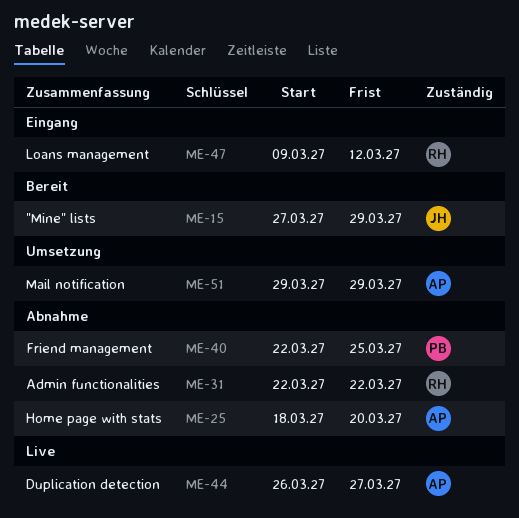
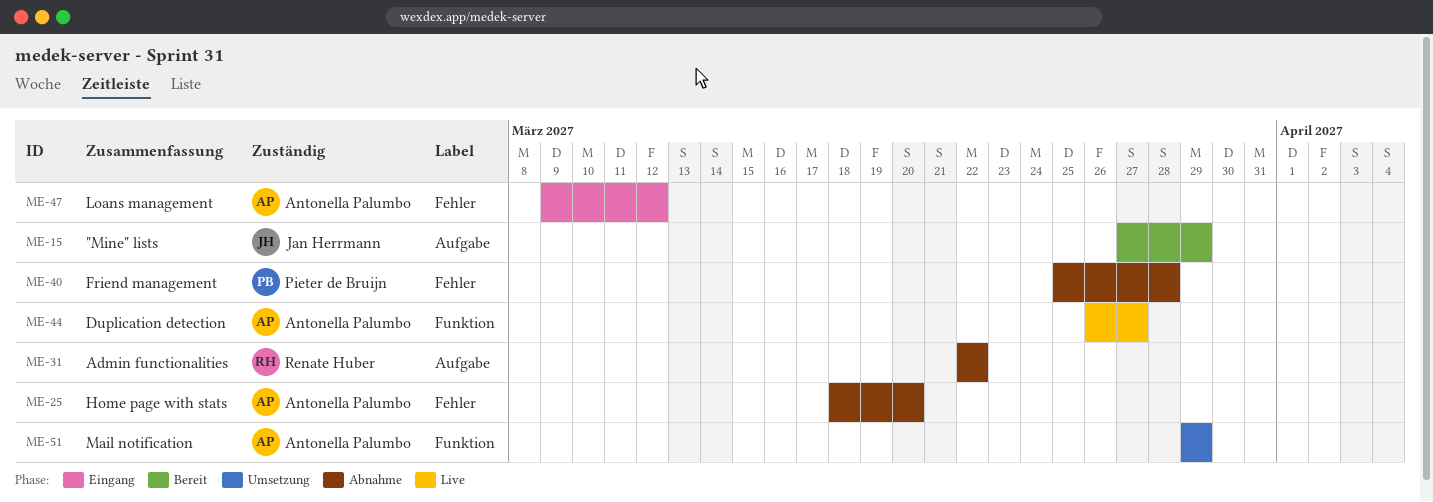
ME-40, start: Mar 22 -> Mar 25
ME-40, due: Mar 25 -> Mar 28
ME-47, owner: Renate Huber -> Antonella Palumbo

